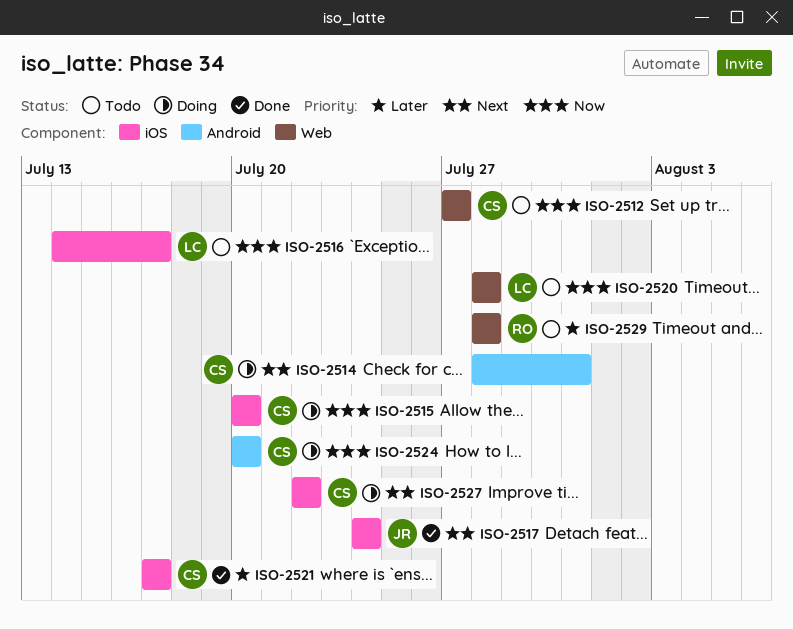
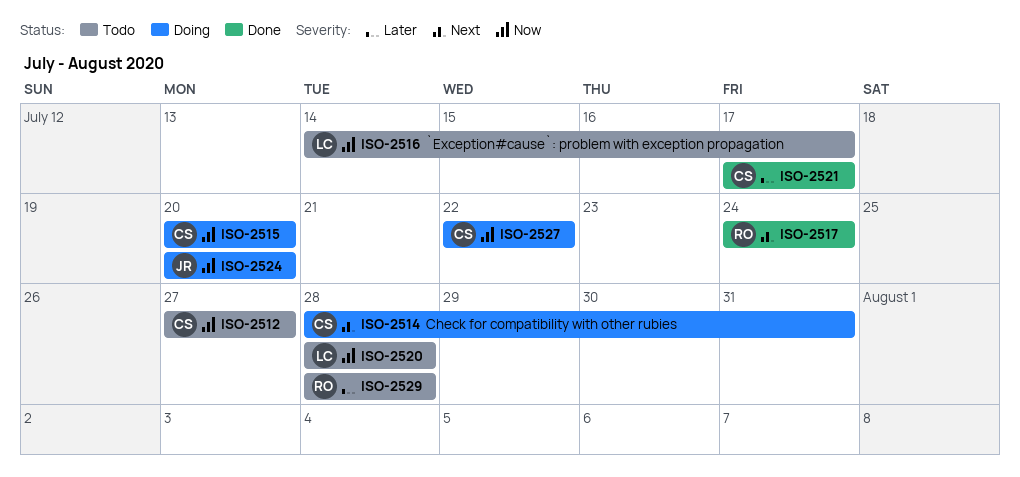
ISO-2517, owner: JR -> RO
ISO-2524, owner: CS -> JR
ISO-2527, priority: Next -> Now

